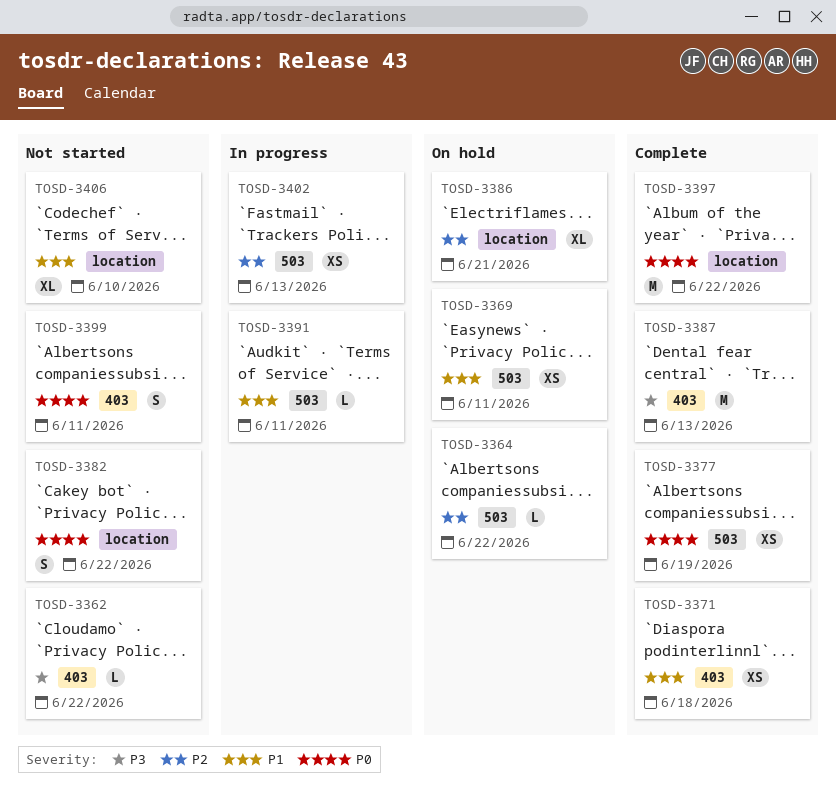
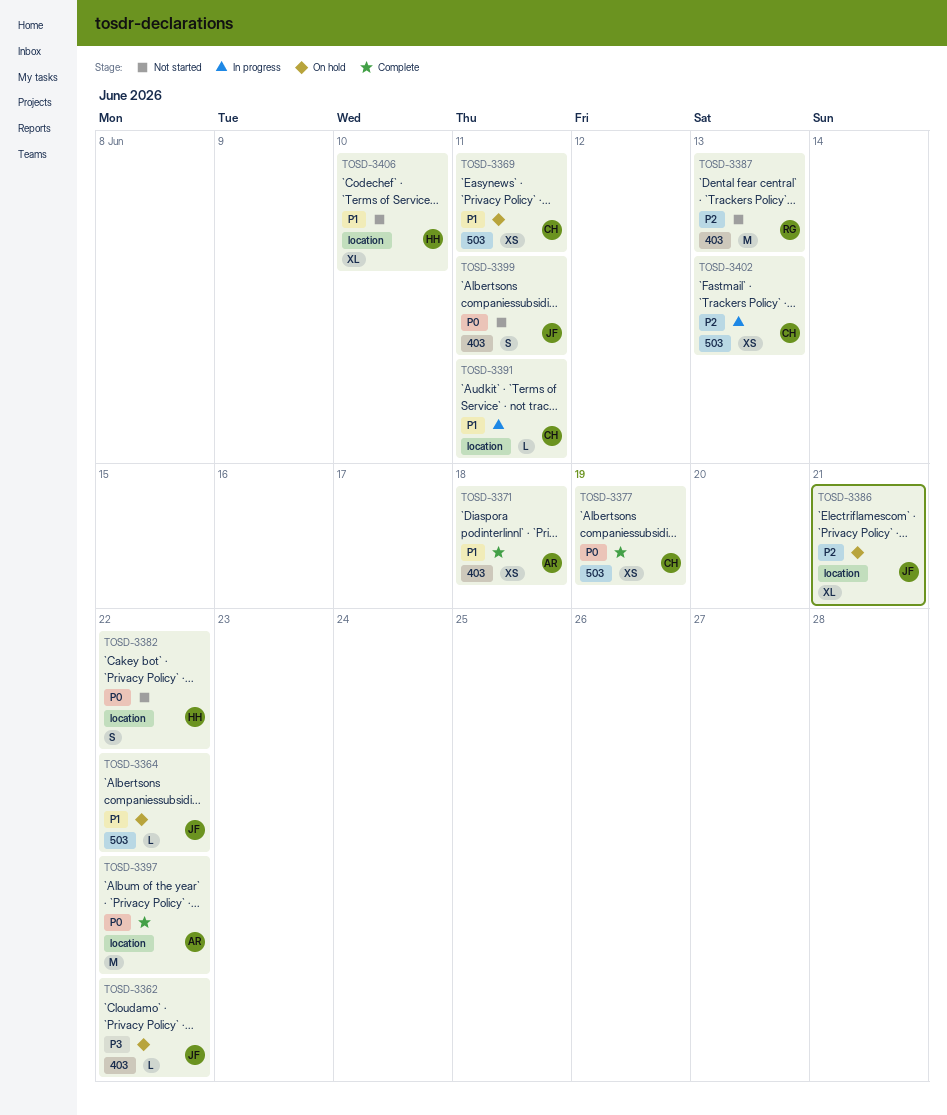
TOSD-3362, status: Not started -> On hold
TOSD-3364, priority: P2 -> P1
TOSD-3387, status: Complete -> Not started
TOSD-3387, priority: P3 -> P2
TOSD-3391, label: 503 -> location

